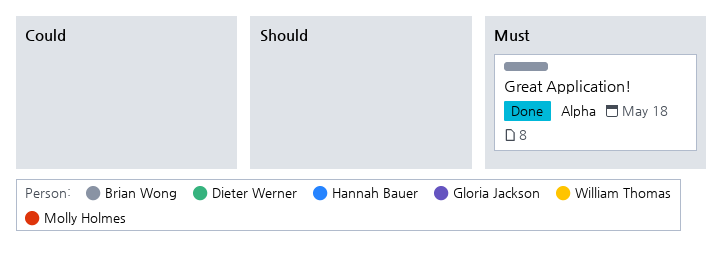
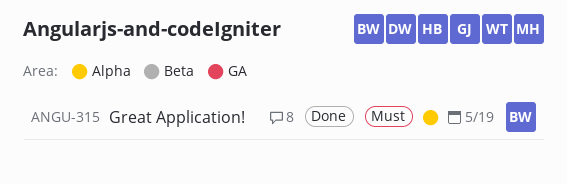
Great Application!, due: May 18 -> May 19

